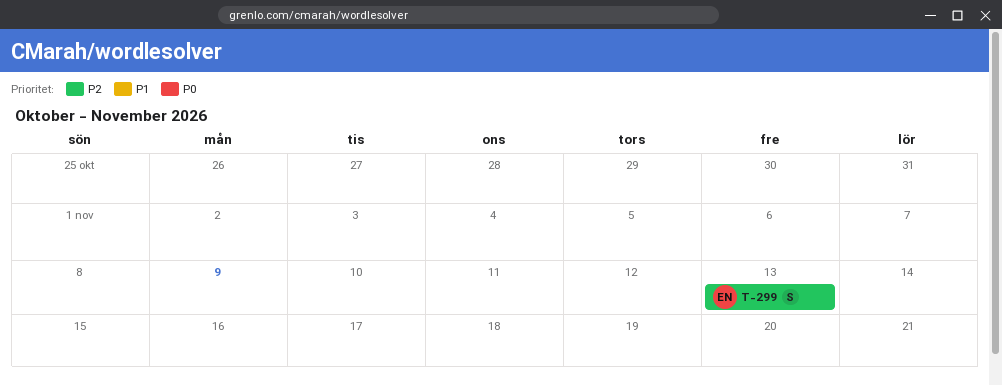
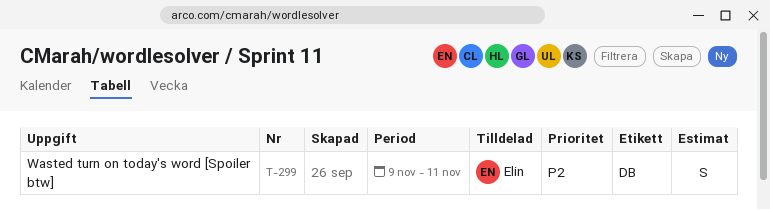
T-299, start: Nov 13 -> Nov 9
T-299, due: Nov 13 -> Nov 11

